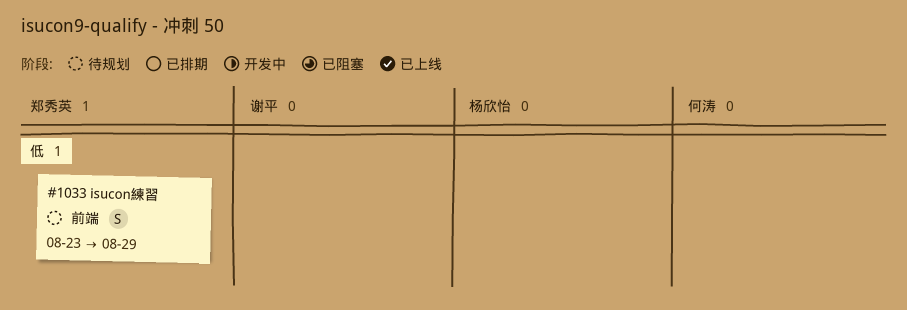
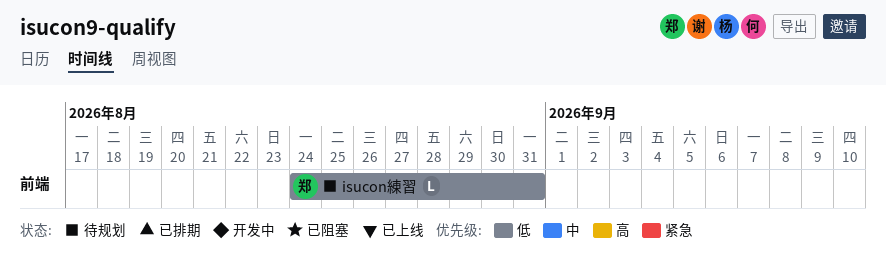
isucon練習, estimate: S -> L
isucon練習, start: Aug 23 -> Aug 24
isucon練習, due: Aug 29 -> Aug 31

